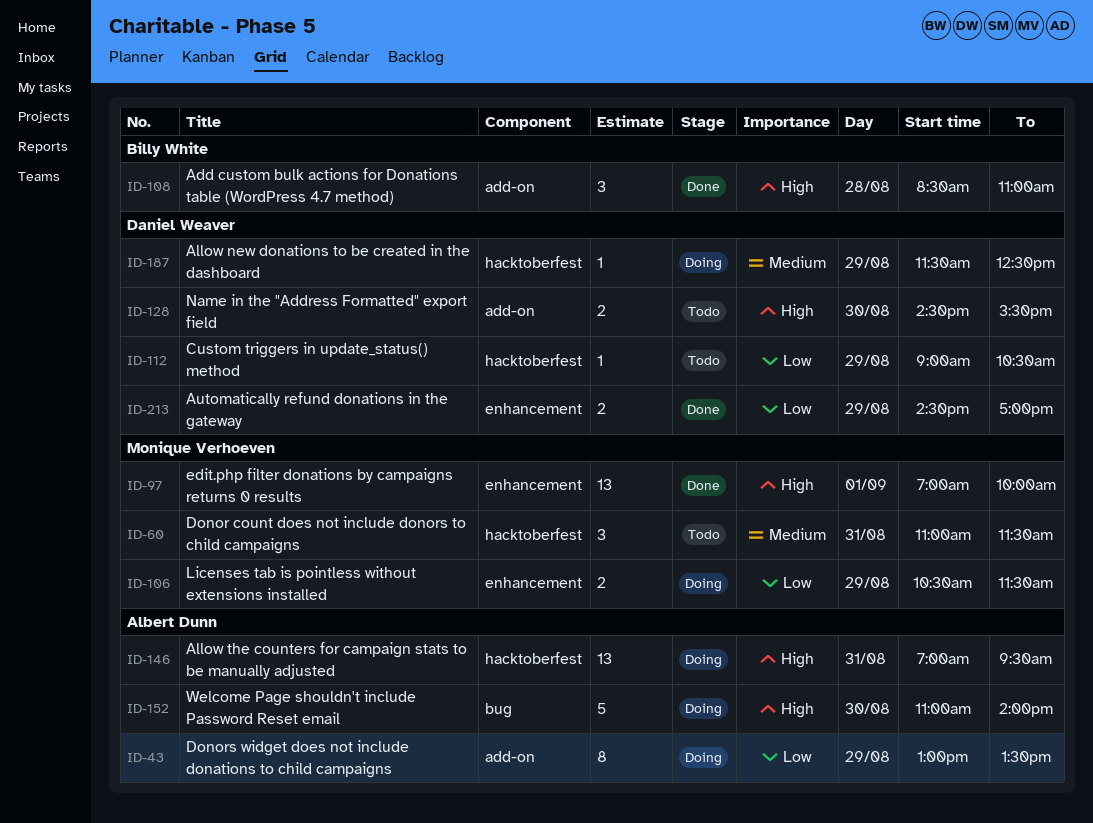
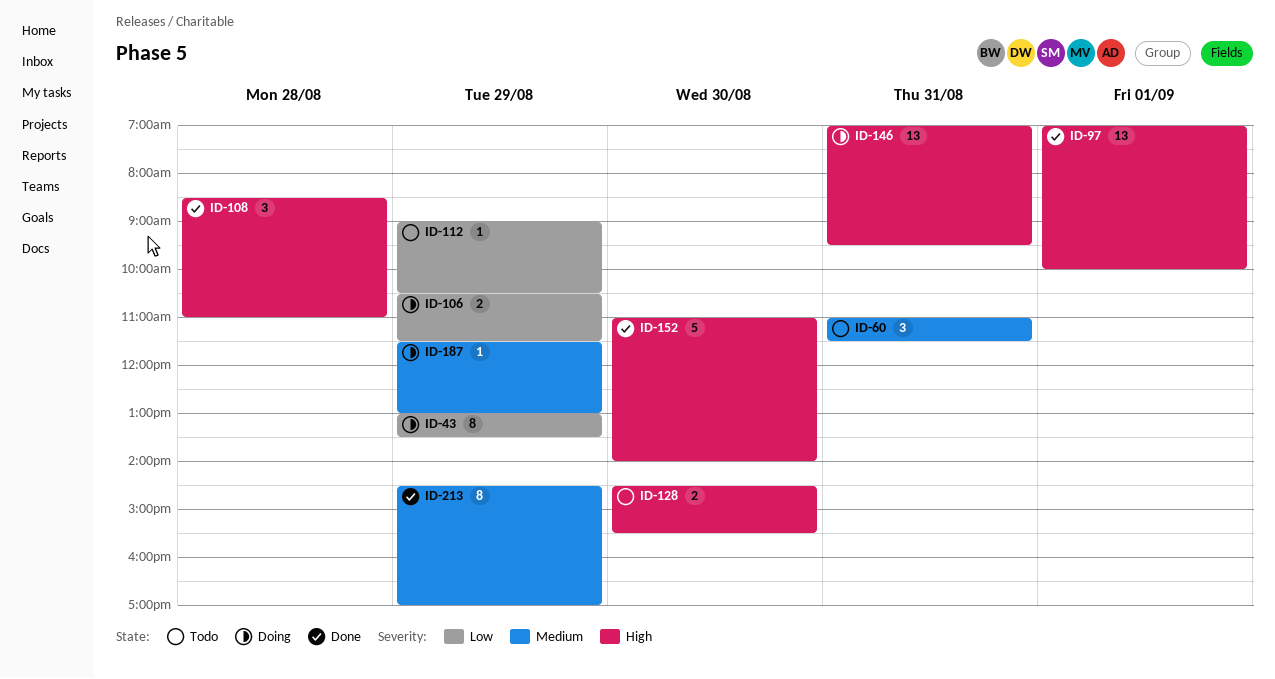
ID-152, status: Doing -> Done
ID-187, ends: 12:30 -> 13:00
ID-213, priority: Low -> Medium
ID-213, estimate: 2 -> 8

